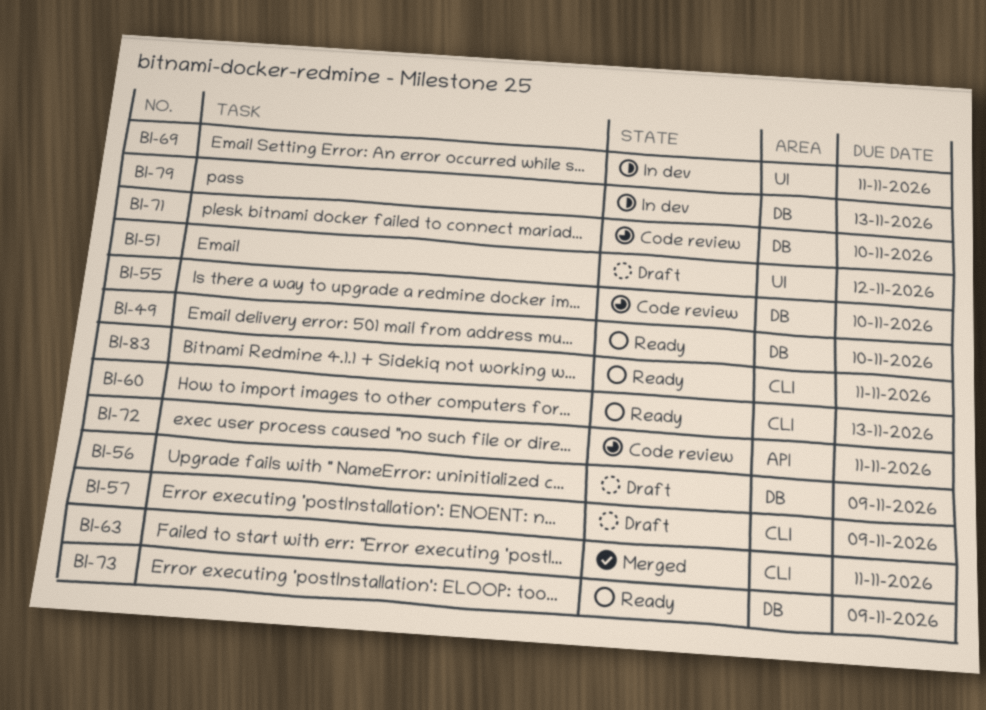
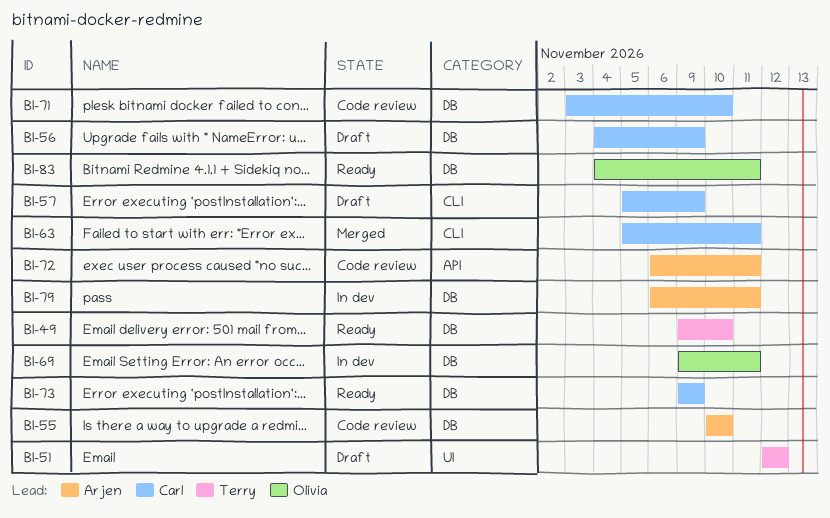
BI-60: present -> none
BI-69, label: UI -> DB
BI-79, due: Nov 13 -> Nov 11
BI-83, label: CLI -> DB

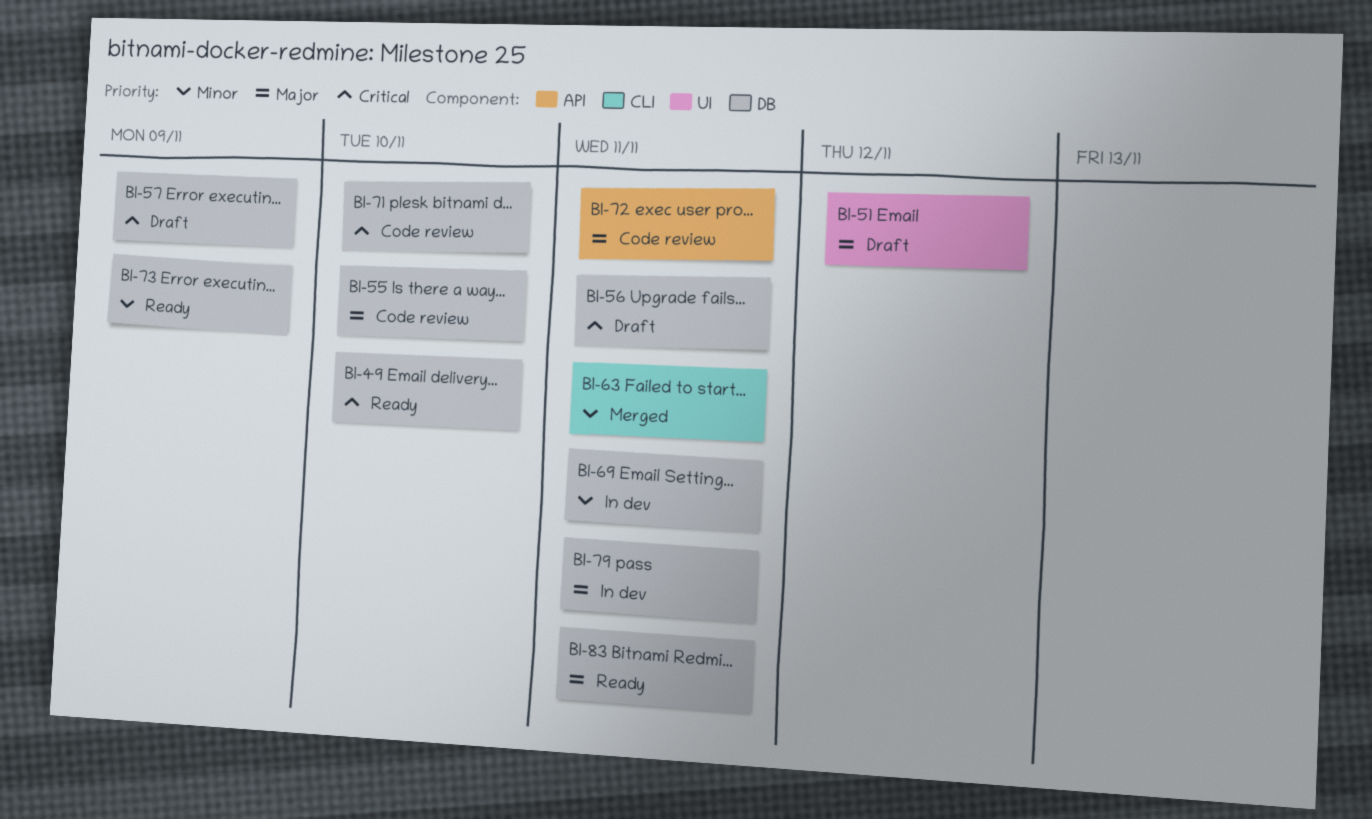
BI-56, due: Nov 9 -> Nov 11
BI-57, label: CLI -> DB

